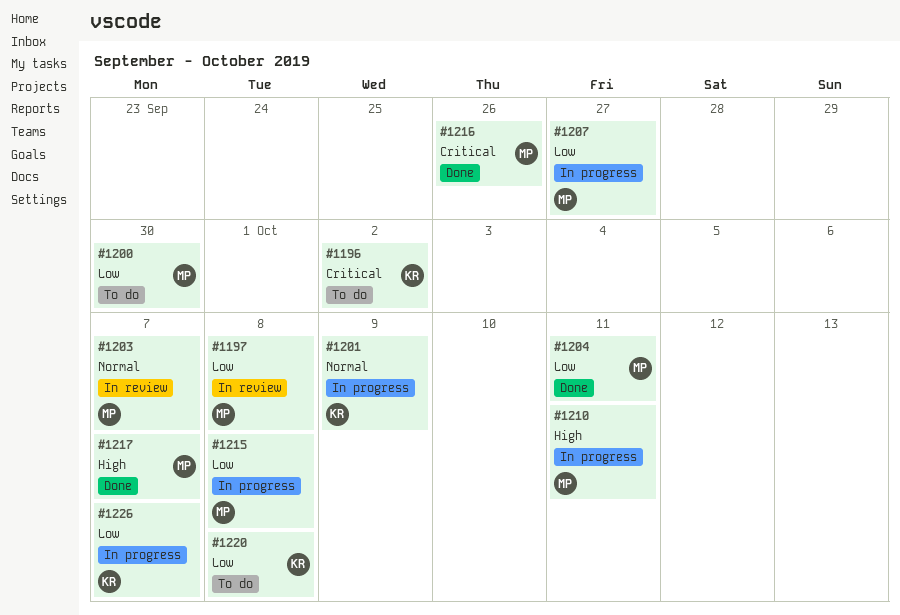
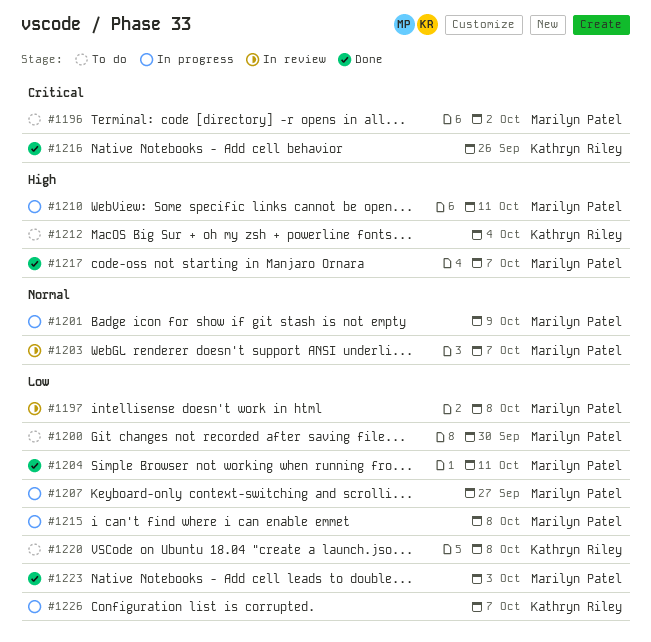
#1196, owner: Kathryn Riley -> Marilyn Patel
#1201, owner: Kathryn Riley -> Marilyn Patel
#1212: none -> present
#1216, owner: Marilyn Patel -> Kathryn Riley
#1223: none -> present

